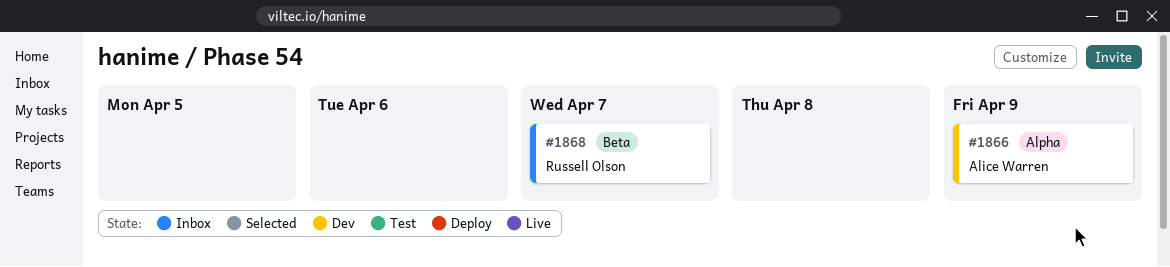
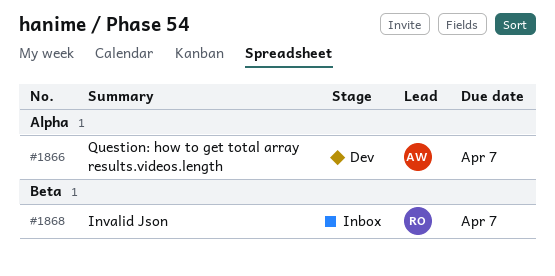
#1866, due: Apr 9 -> Apr 7

